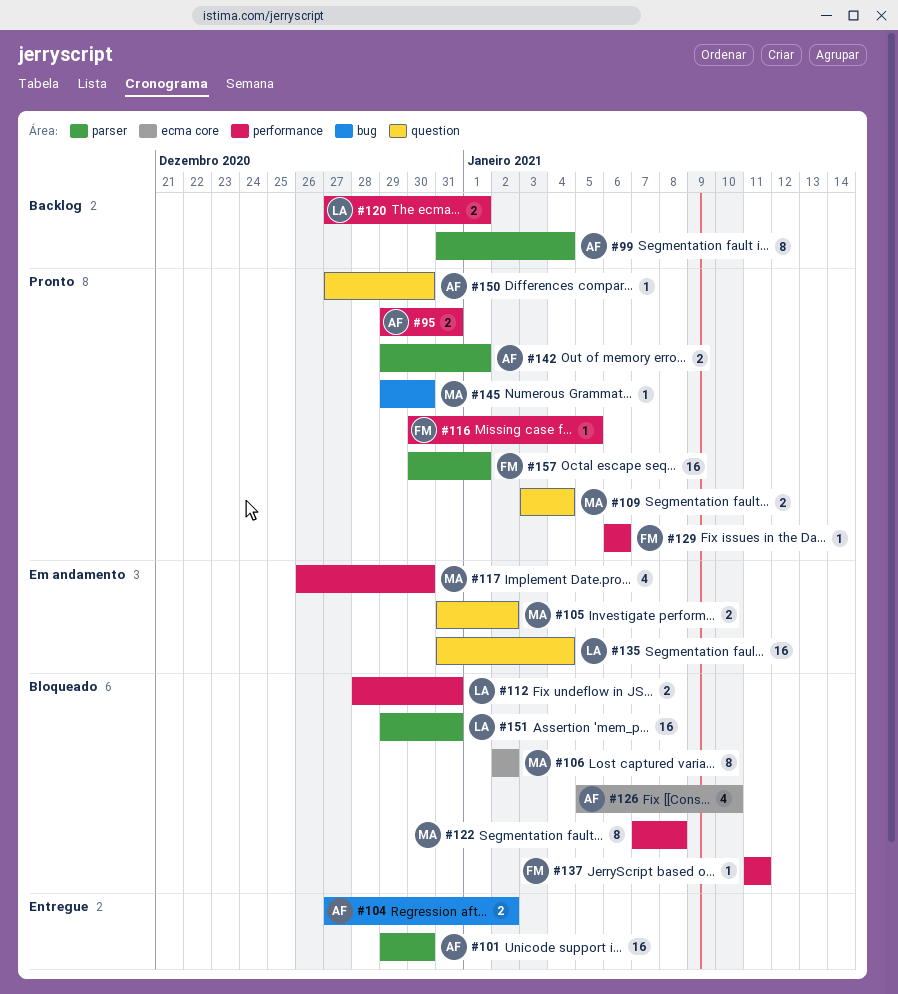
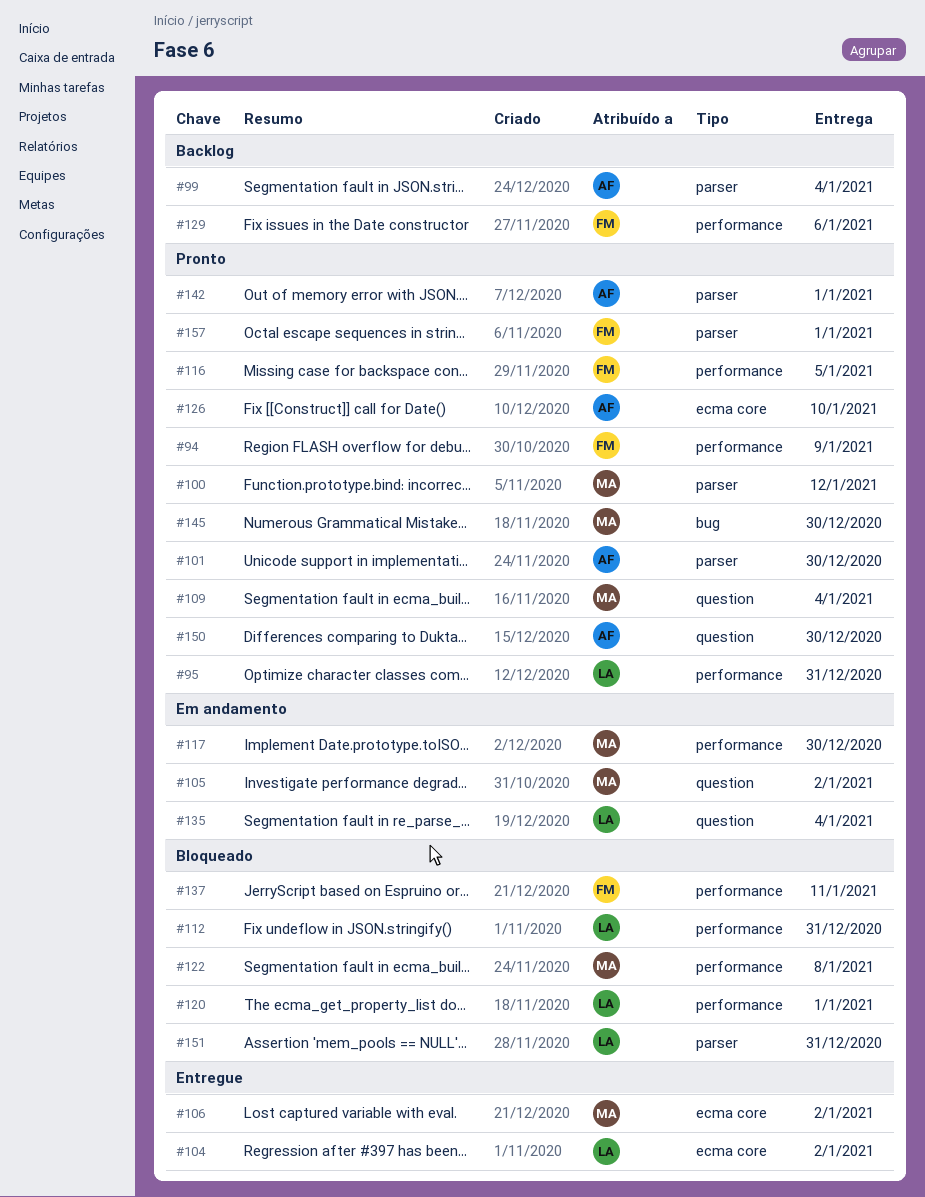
#94: none -> present
#95, owner: AF -> LA
#100: none -> present
#101, status: Entregue -> Pronto
#104, owner: AF -> LA
#104, label: bug -> ecma core
#106, status: Bloqueado -> Entregue
#120, status: Backlog -> Bloqueado
#126, status: Bloqueado -> Pronto
#129, status: Pronto -> Backlog

